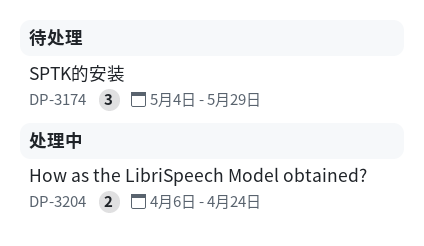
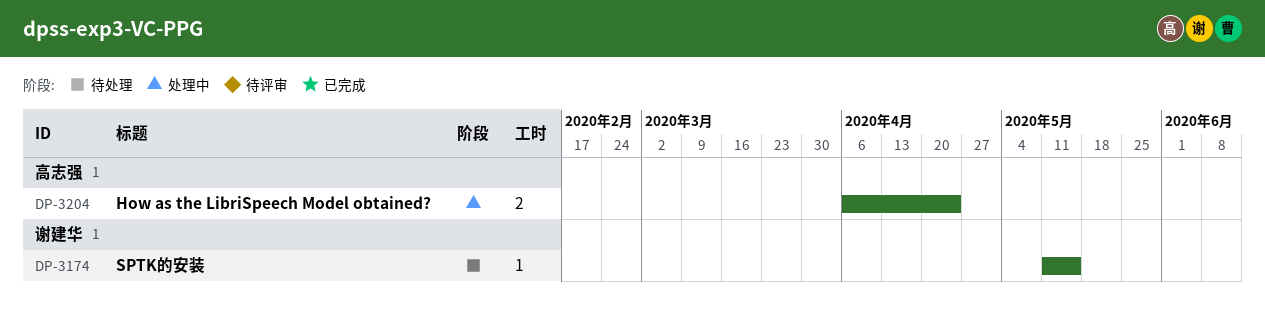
DP-3174, estimate: 3 -> 1
DP-3174, start: May 4 -> May 11
DP-3174, due: May 29 -> May 15

